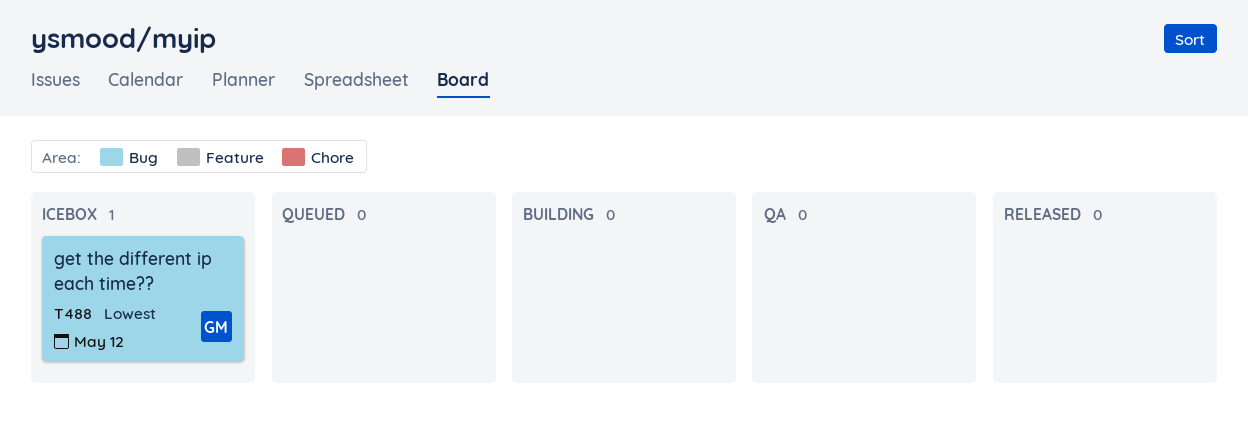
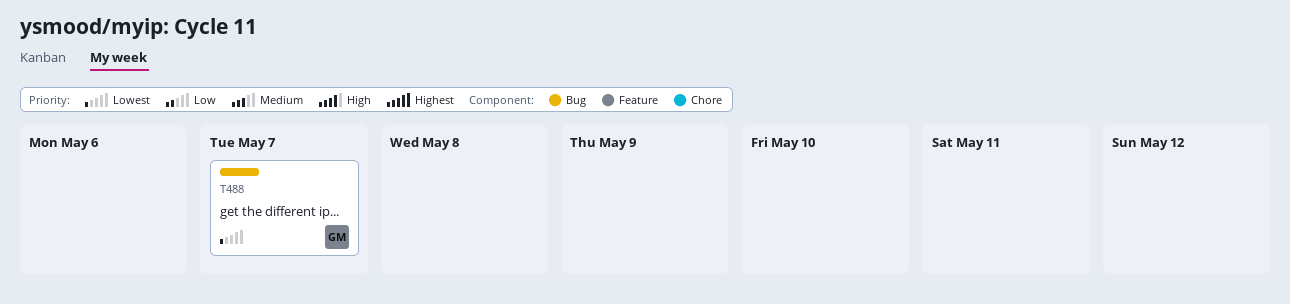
T488, due: May 12 -> May 7

